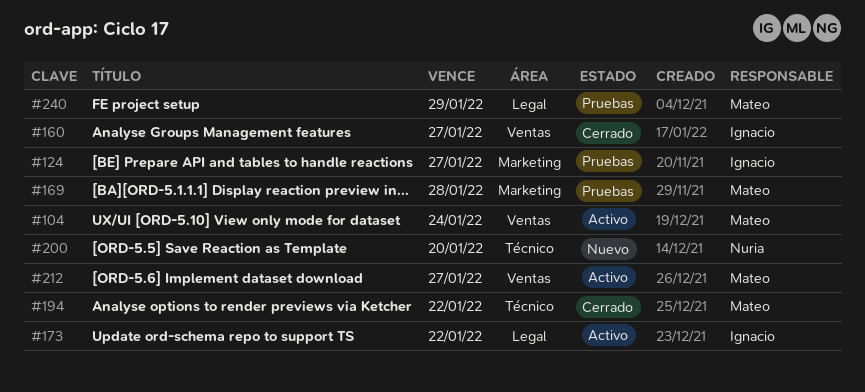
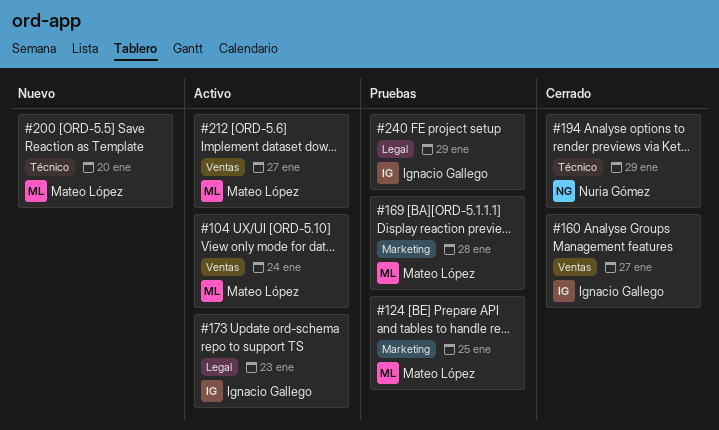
#124, owner: Ignacio Gallego -> Mateo López
#124, due: Jan 27 -> Jan 25
#173, due: Jan 22 -> Jan 23
#194, owner: Mateo López -> Nuria Gómez
#194, due: Jan 22 -> Jan 29
#200, owner: Nuria Gómez -> Mateo López
#240, owner: Mateo López -> Ignacio Gallego

